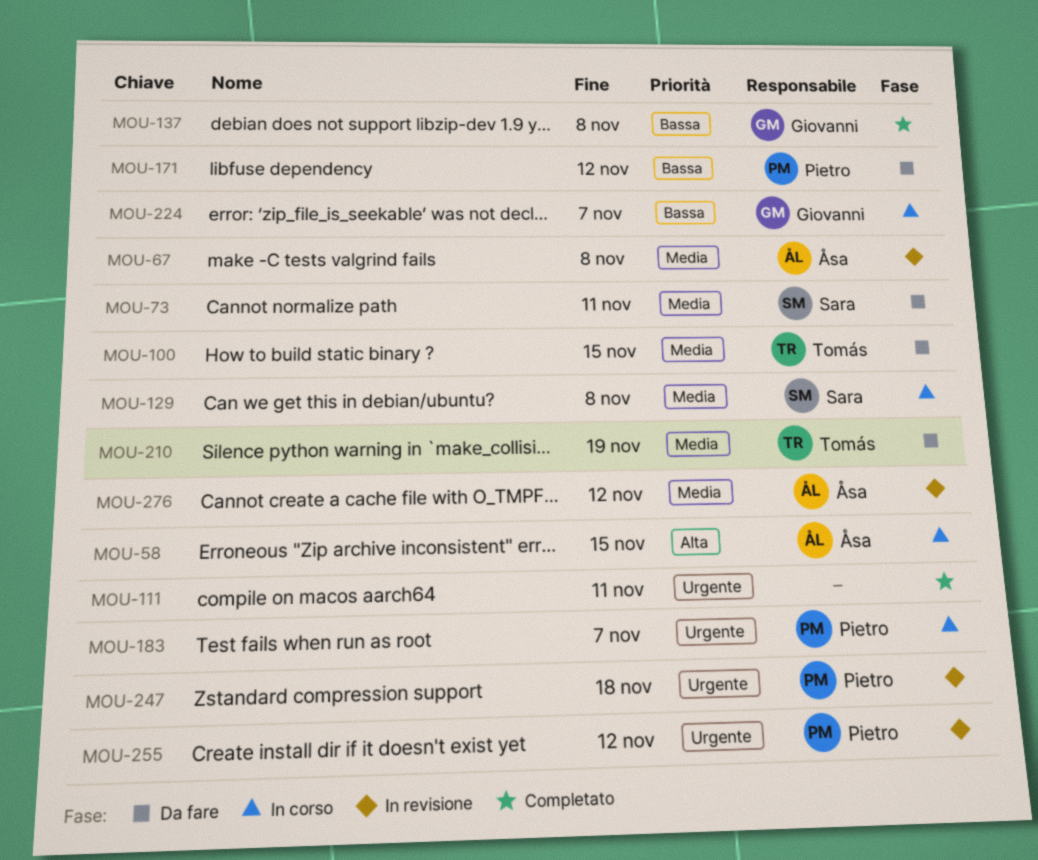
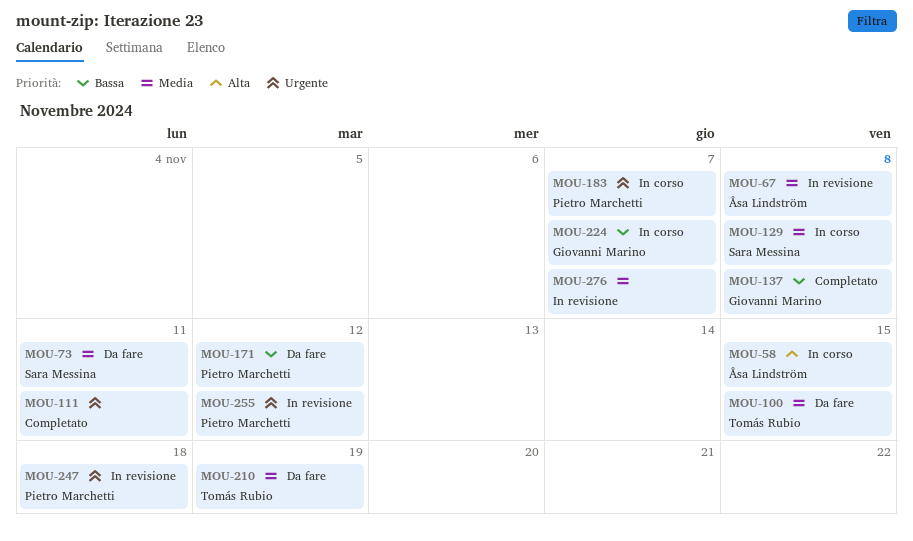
MOU-276, owner: Åsa Lindström -> none
MOU-276, due: Nov 12 -> Nov 7

